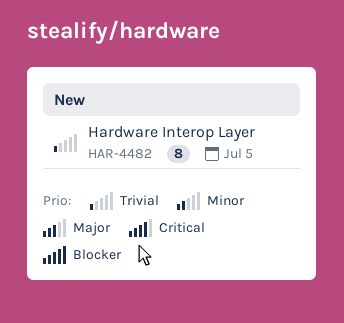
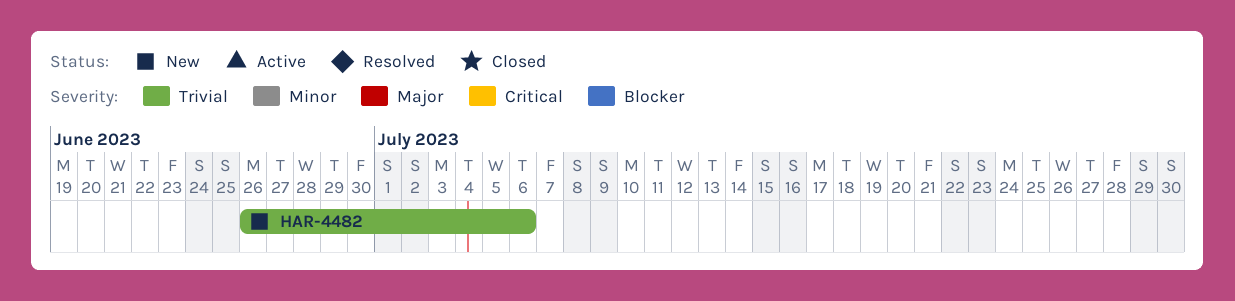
HAR-4482, due: Jul 5 -> Jul 6

